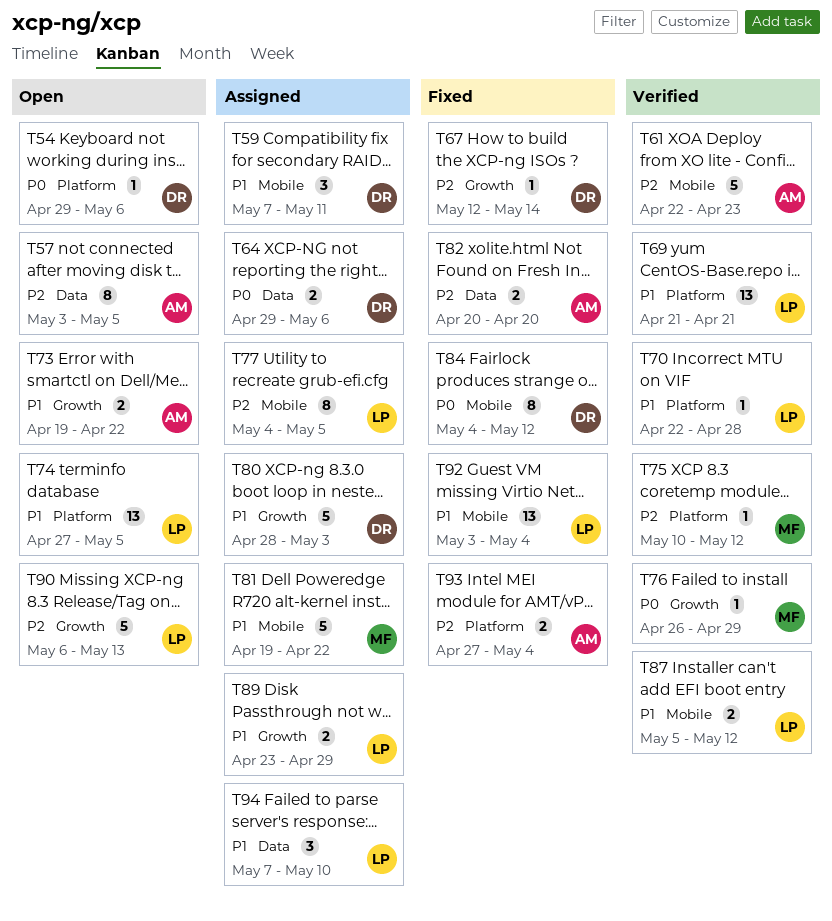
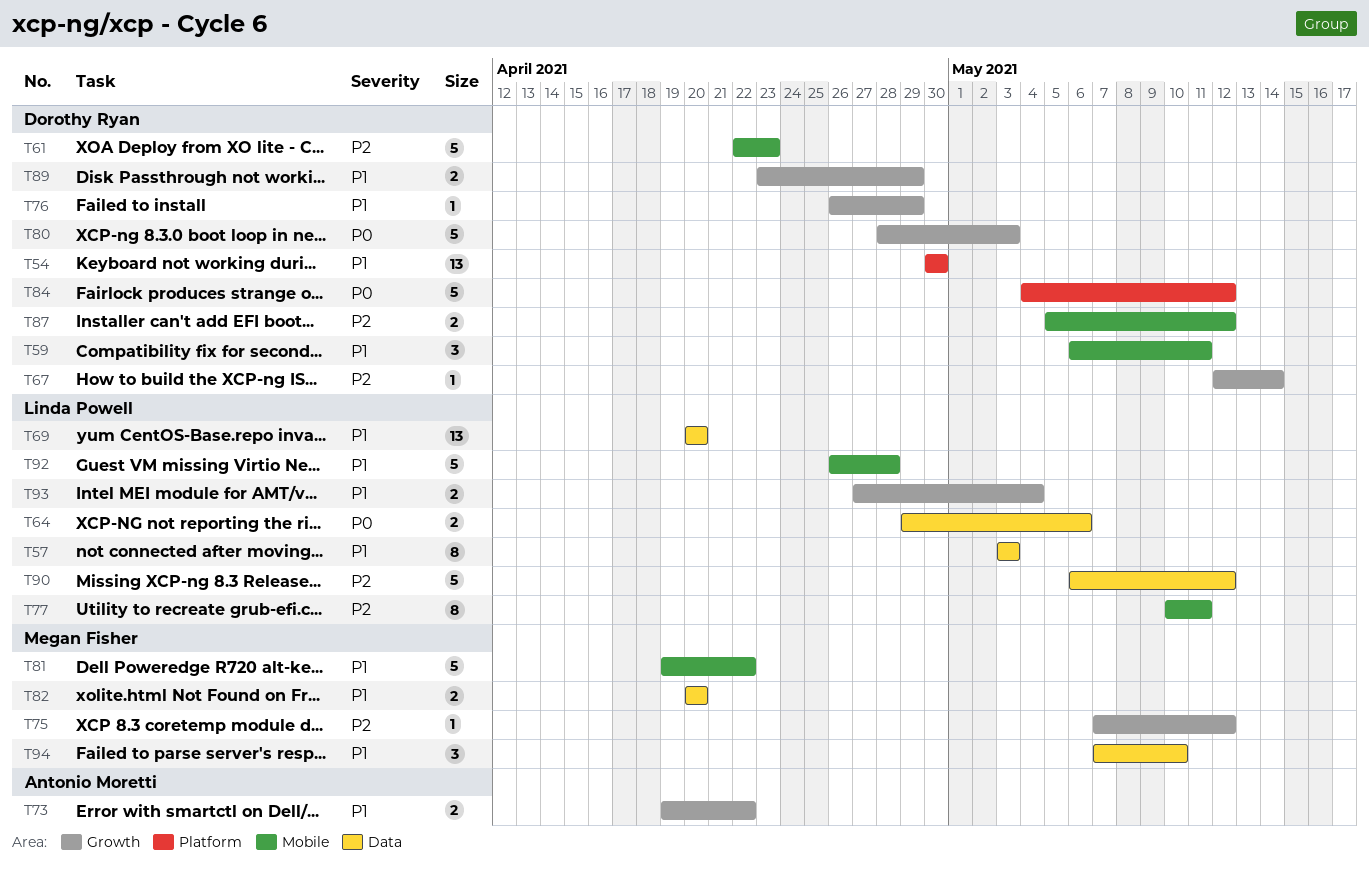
T54, priority: P0 -> P1
T54, estimate: 1 -> 13
T54, start: Apr 29 -> Apr 30
T54, due: May 6 -> Apr 30
T57, owner: Antonio Moretti -> Linda Powell
T57, priority: P2 -> P1
T57, due: May 5 -> May 3
T59, start: May 7 -> May 6
T61, owner: Antonio Moretti -> Dorothy Ryan
T64, owner: Dorothy Ryan -> Linda Powell
T69, label: Platform -> Data
T69, start: Apr 21 -> Apr 20
T69, due: Apr 21 -> Apr 20
T70: present -> none
T74: present -> none
T75, label: Platform -> Growth
T75, start: May 10 -> May 7
T76, owner: Megan Fisher -> Dorothy Ryan
T76, priority: P0 -> P1
T77, start: May 4 -> May 10
T77, due: May 5 -> May 11
T80, priority: P1 -> P0
T82, owner: Antonio Moretti -> Megan Fisher
T82, priority: P2 -> P1
T84, label: Mobile -> Platform
T84, estimate: 8 -> 5
T87, owner: Linda Powell -> Dorothy Ryan
T87, priority: P1 -> P2
T89, owner: Linda Powell -> Dorothy Ryan
T90, label: Growth -> Data
T90, due: May 13 -> May 12
T92, estimate: 13 -> 5
T92, start: May 3 -> Apr 26
T92, due: May 4 -> Apr 28
T93, owner: Antonio Moretti -> Linda Powell
T93, priority: P2 -> P1
T93, label: Platform -> Growth
T94, owner: Linda Powell -> Megan Fisher

